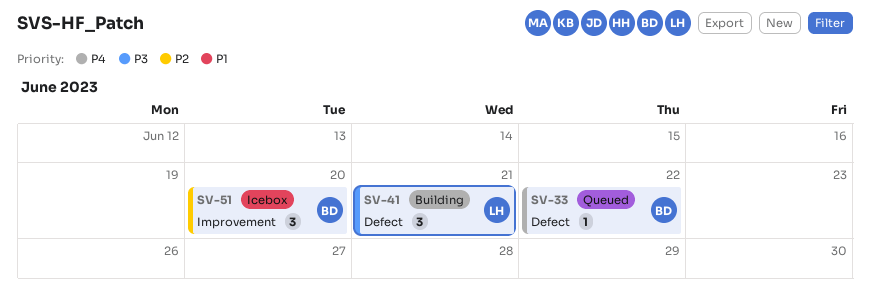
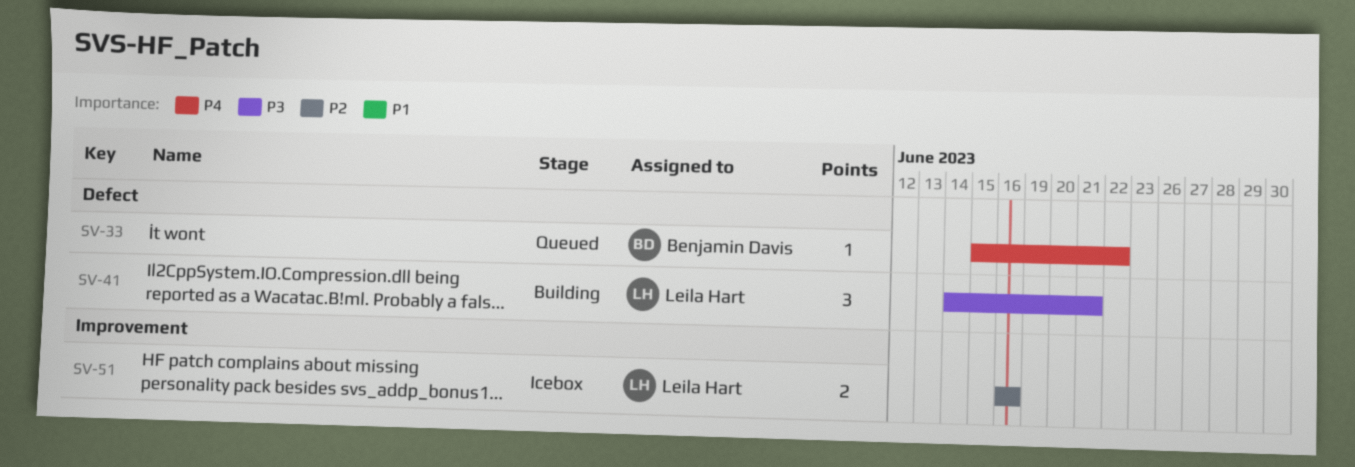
SV-51, owner: Benjamin Davis -> Leila Hart
SV-51, estimate: 3 -> 2
SV-51, due: Jun 20 -> Jun 16

